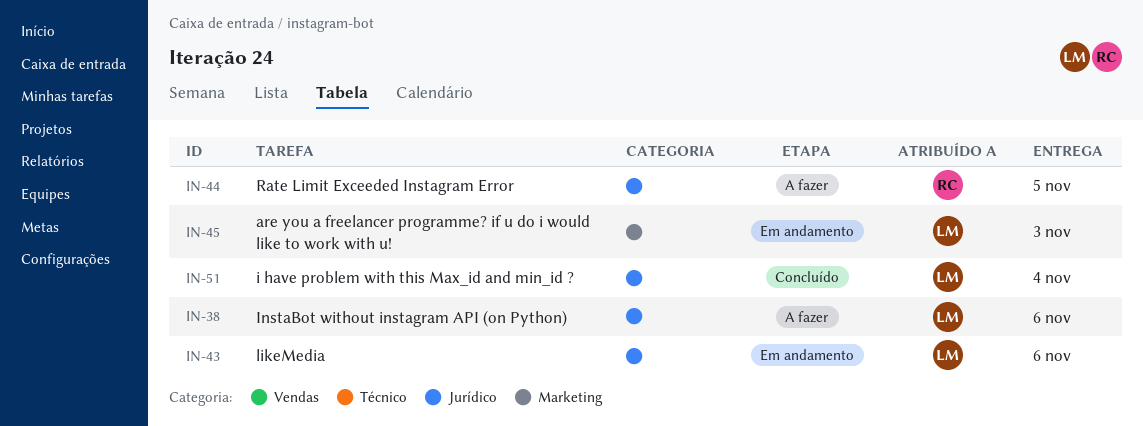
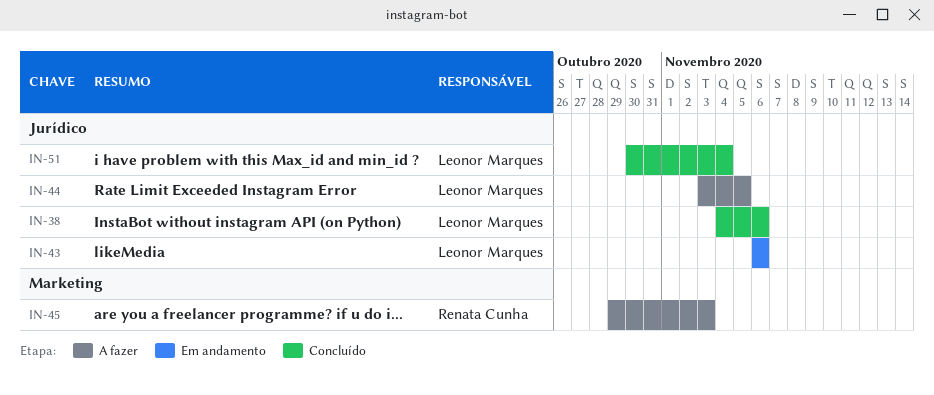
IN-38, status: A fazer -> Concluído
IN-44, owner: Renata Cunha -> Leonor Marques
IN-45, status: Em andamento -> A fazer
IN-45, owner: Leonor Marques -> Renata Cunha

